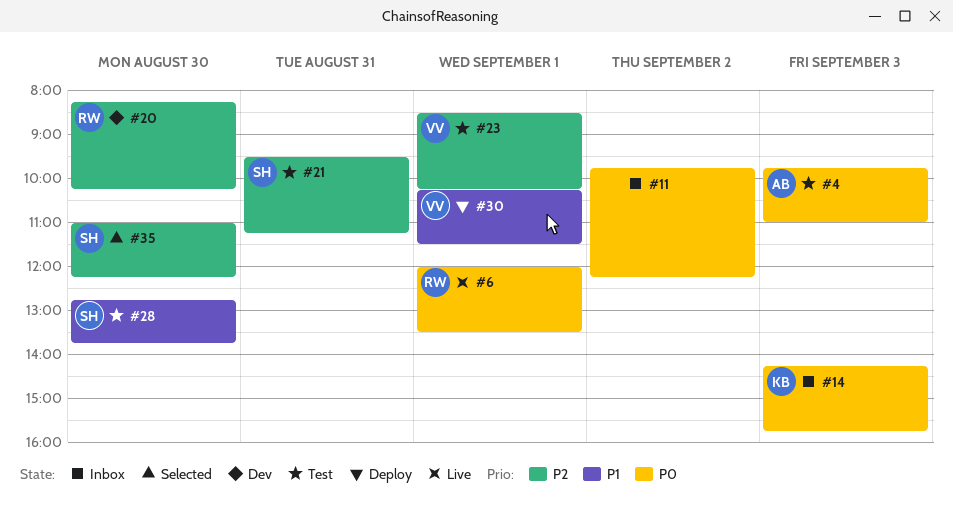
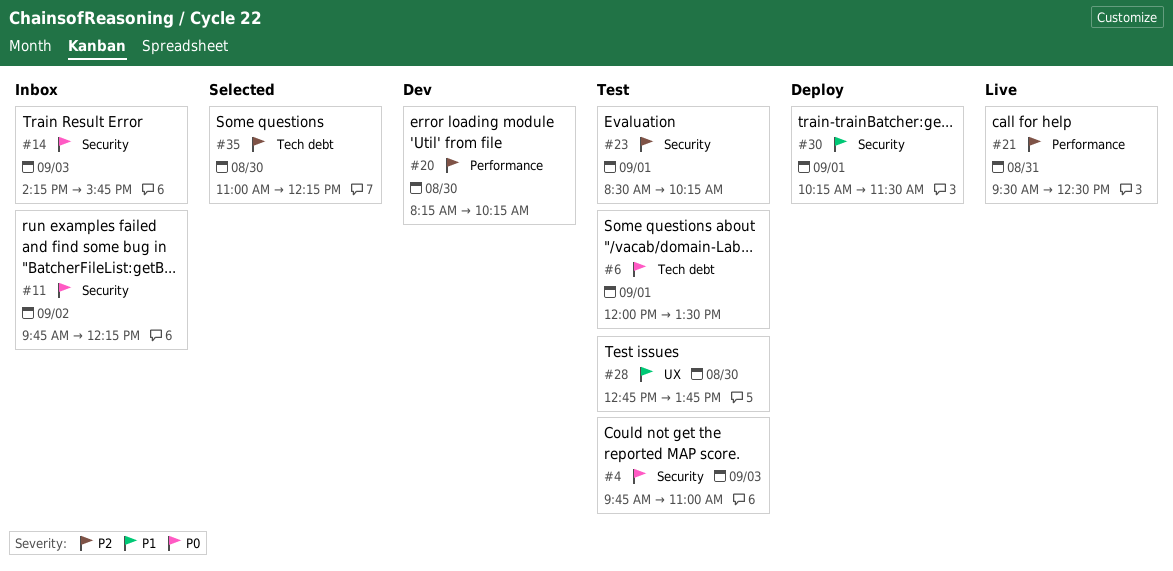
#6, status: Live -> Test
#21, status: Test -> Live
#21, ends: 11:15 -> 12:30

